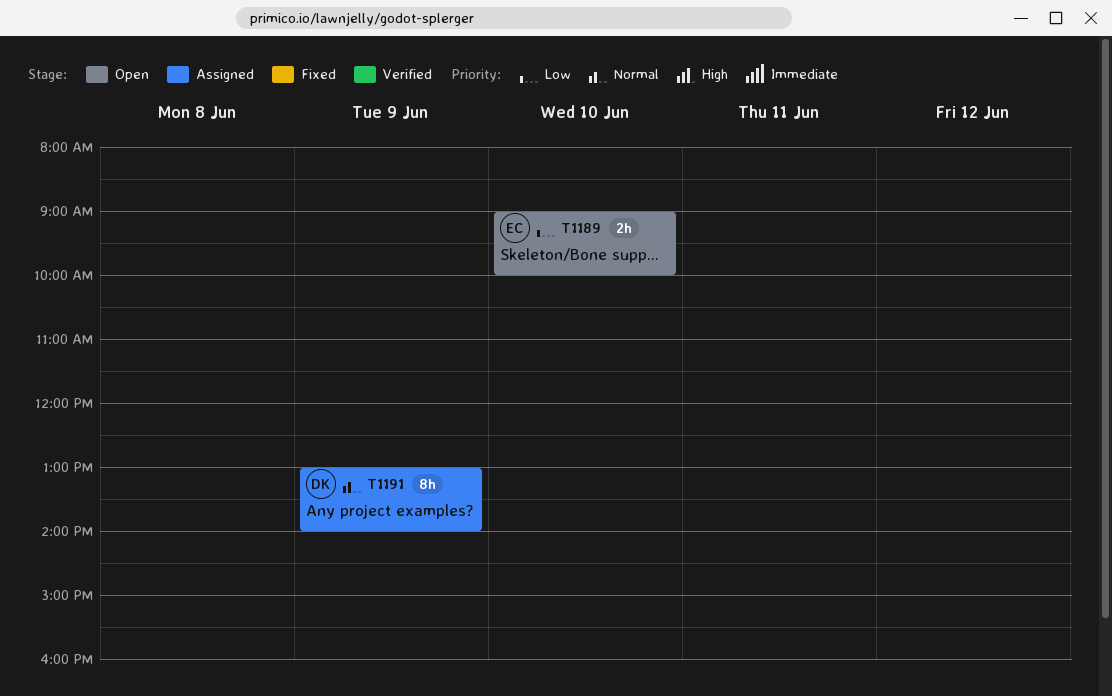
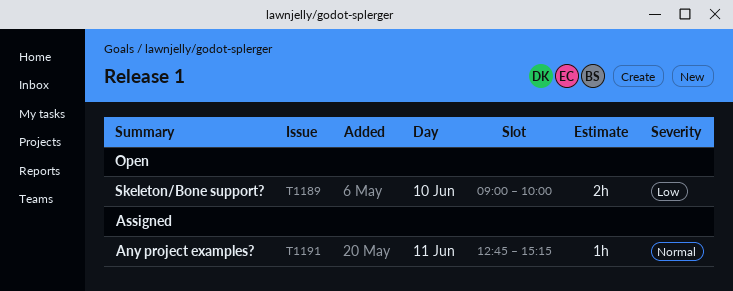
T1191, estimate: 8h -> 1h
T1191, day: Jun 9 -> Jun 11
T1191, begins: 13:00 -> 12:45
T1191, ends: 14:00 -> 15:15

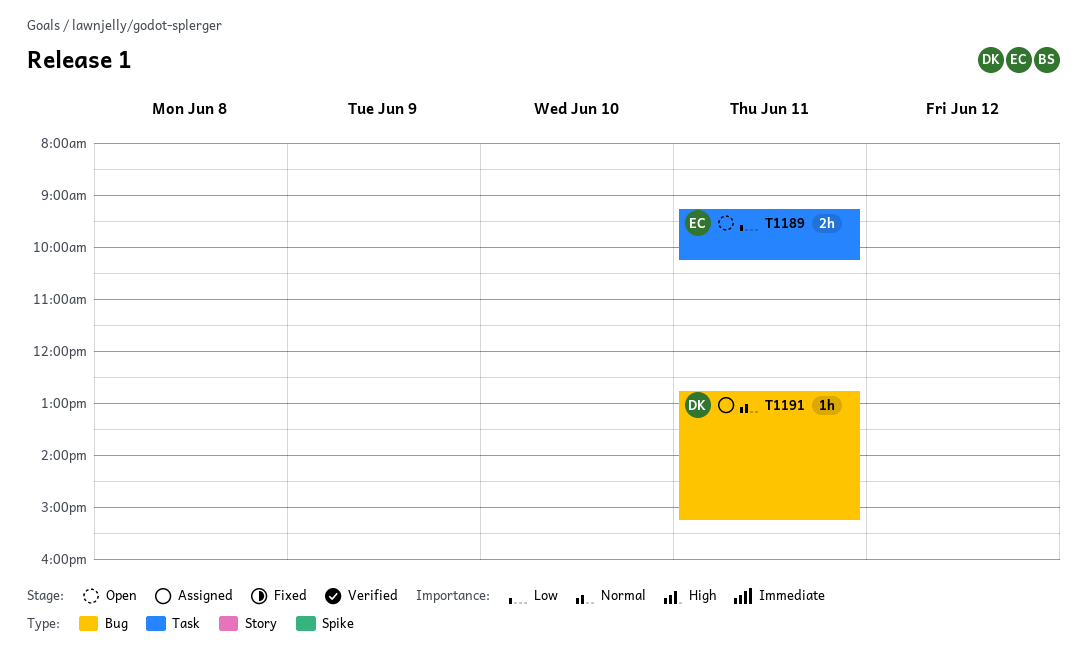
T1189, day: Jun 10 -> Jun 11
T1189, begins: 09:00 -> 09:15
T1189, ends: 10:00 -> 10:15

